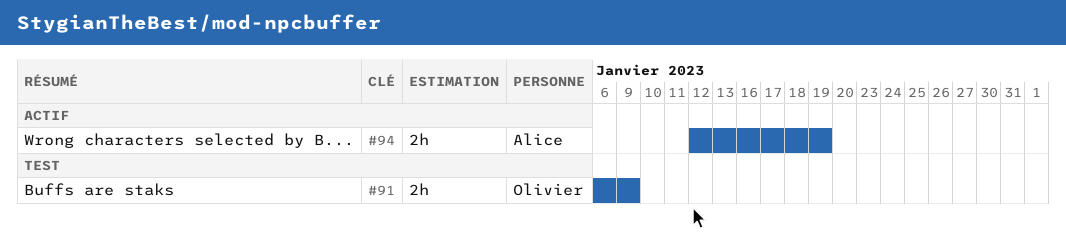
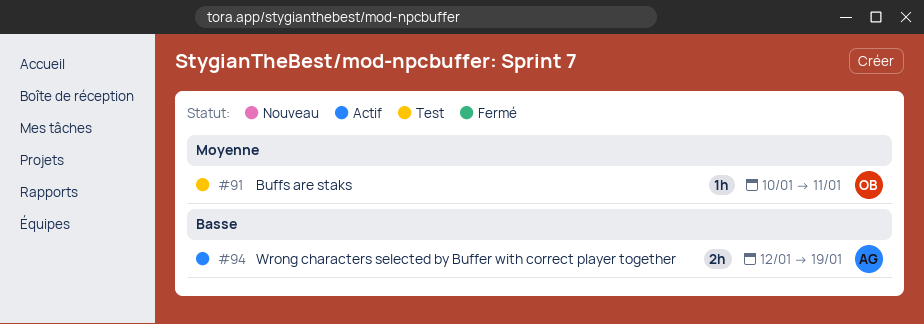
#91, estimate: 2h -> 1h
#91, start: Jan 6 -> Jan 10
#91, due: Jan 9 -> Jan 11

